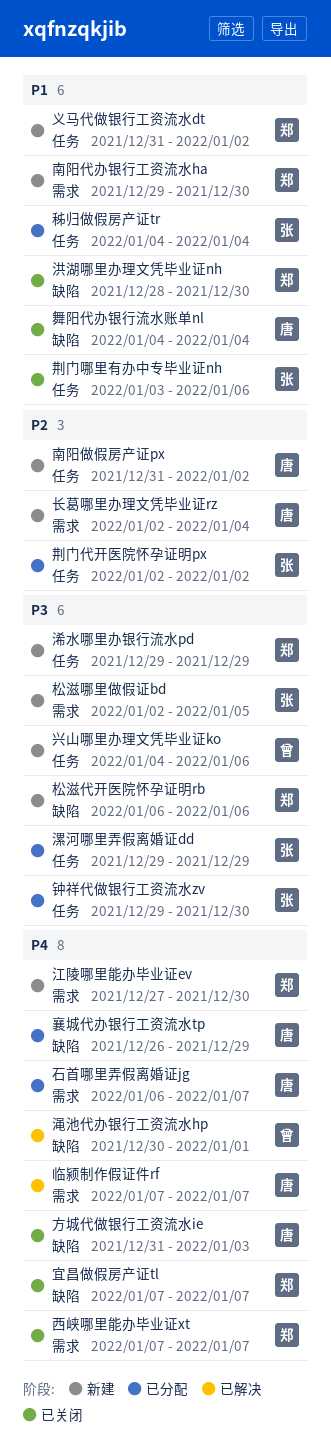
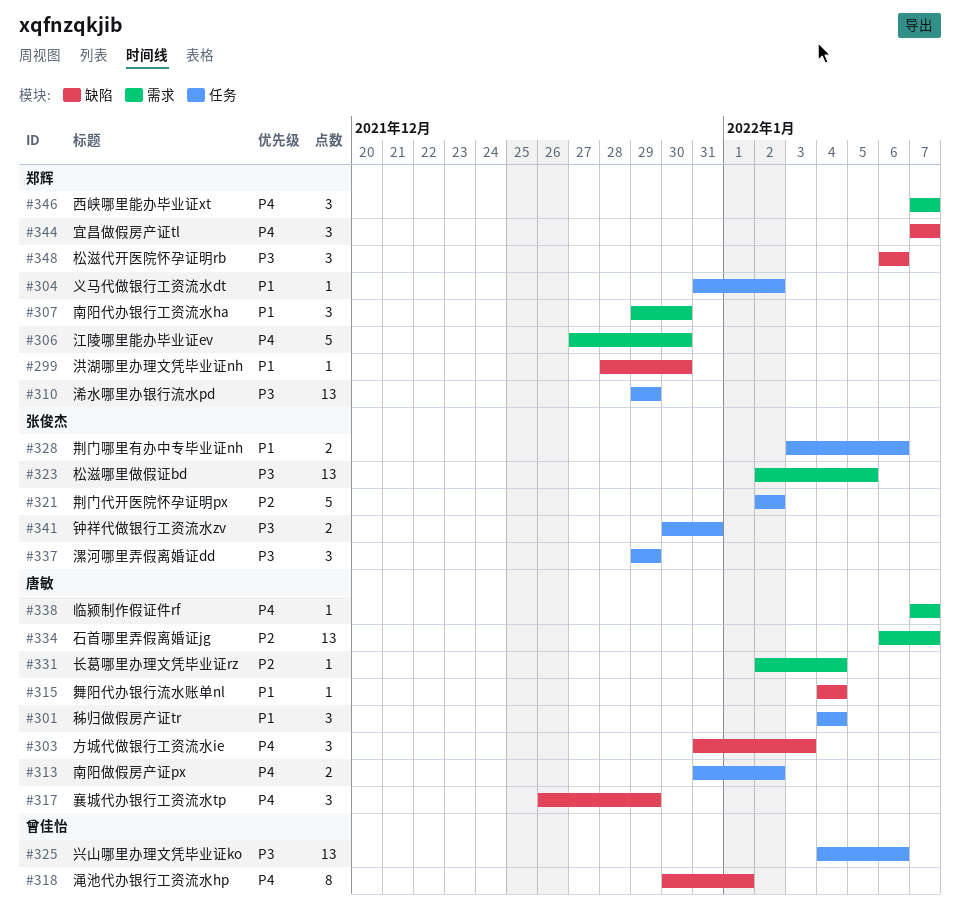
南阳做假房产证px, priority: P2 -> P4
石首哪里弄假离婚证jg, priority: P4 -> P2
秭归做假房产证tr, owner: 张俊杰 -> 唐敏
钟祥代做银行工资流水zv, start: Dec 29 -> Dec 30
钟祥代做银行工资流水zv, due: Dec 30 -> Dec 31

